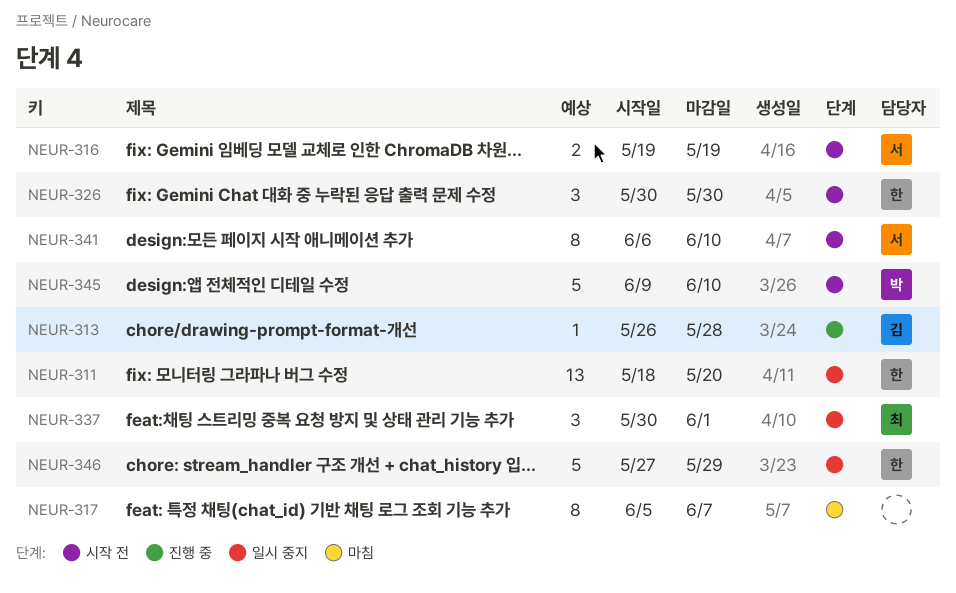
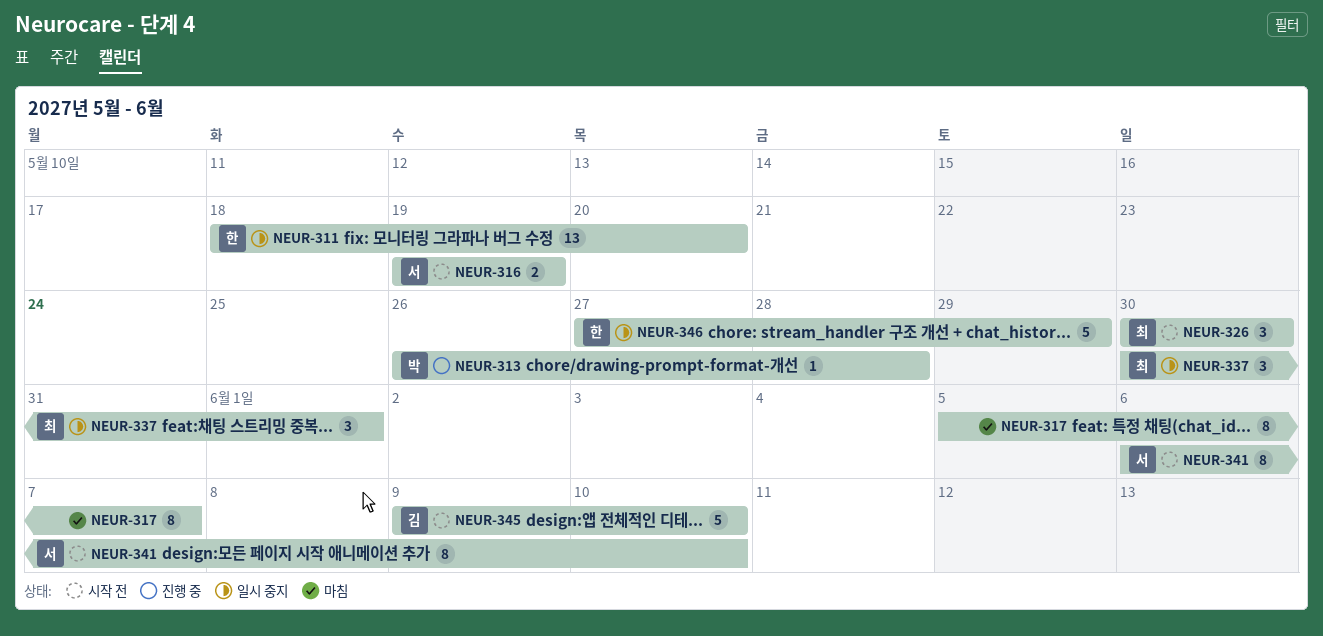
NEUR-313, owner: 김 -> 박
NEUR-326, owner: 한 -> 최
NEUR-345, owner: 박 -> 김

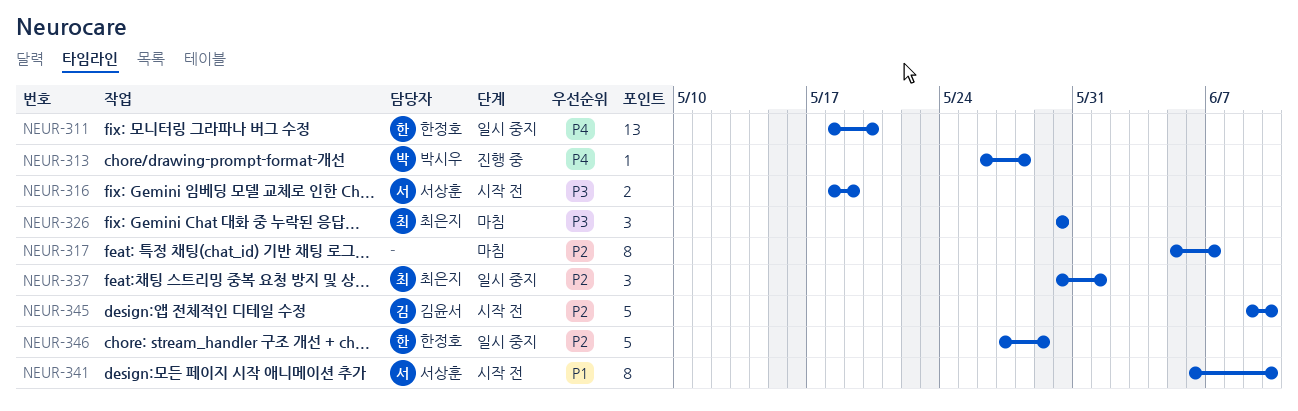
NEUR-316, start: May 19 -> May 18
NEUR-326, status: 시작 전 -> 마침

